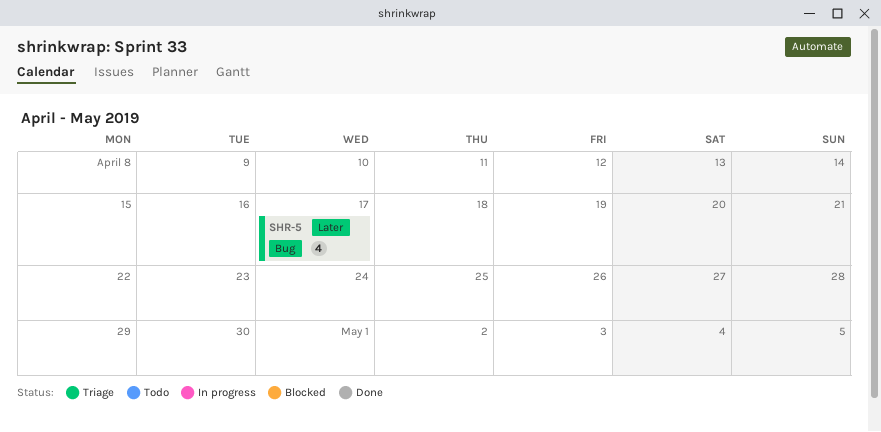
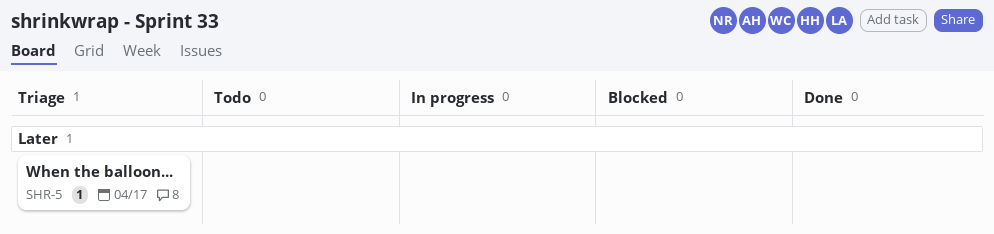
SHR-5, estimate: 4 -> 1

